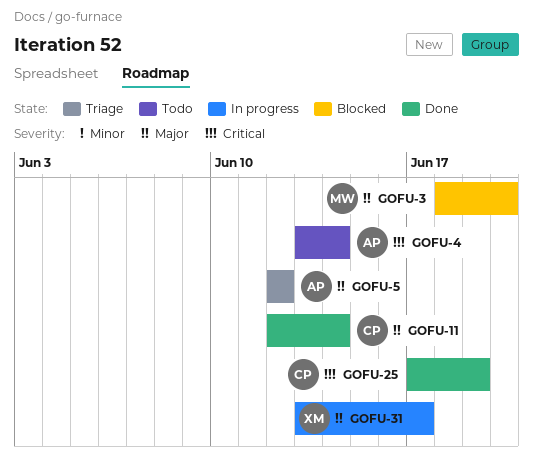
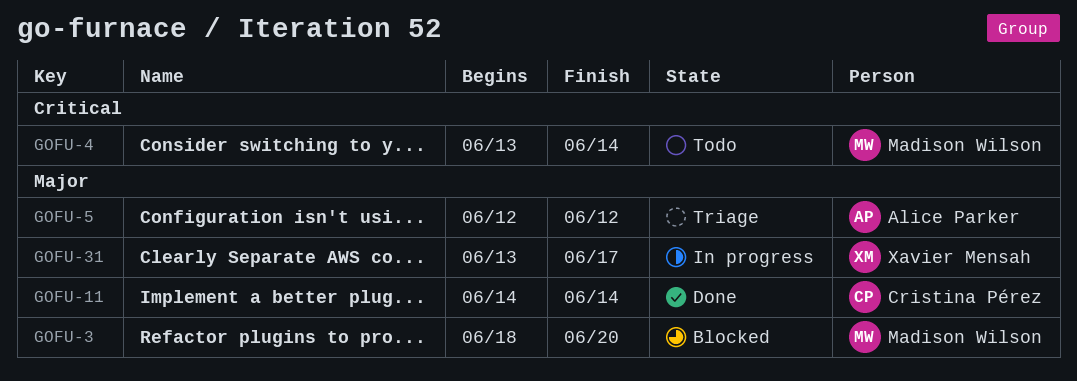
GOFU-4, owner: Alice Parker -> Madison Wilson
GOFU-11, start: Jun 12 -> Jun 14
GOFU-25: present -> none

